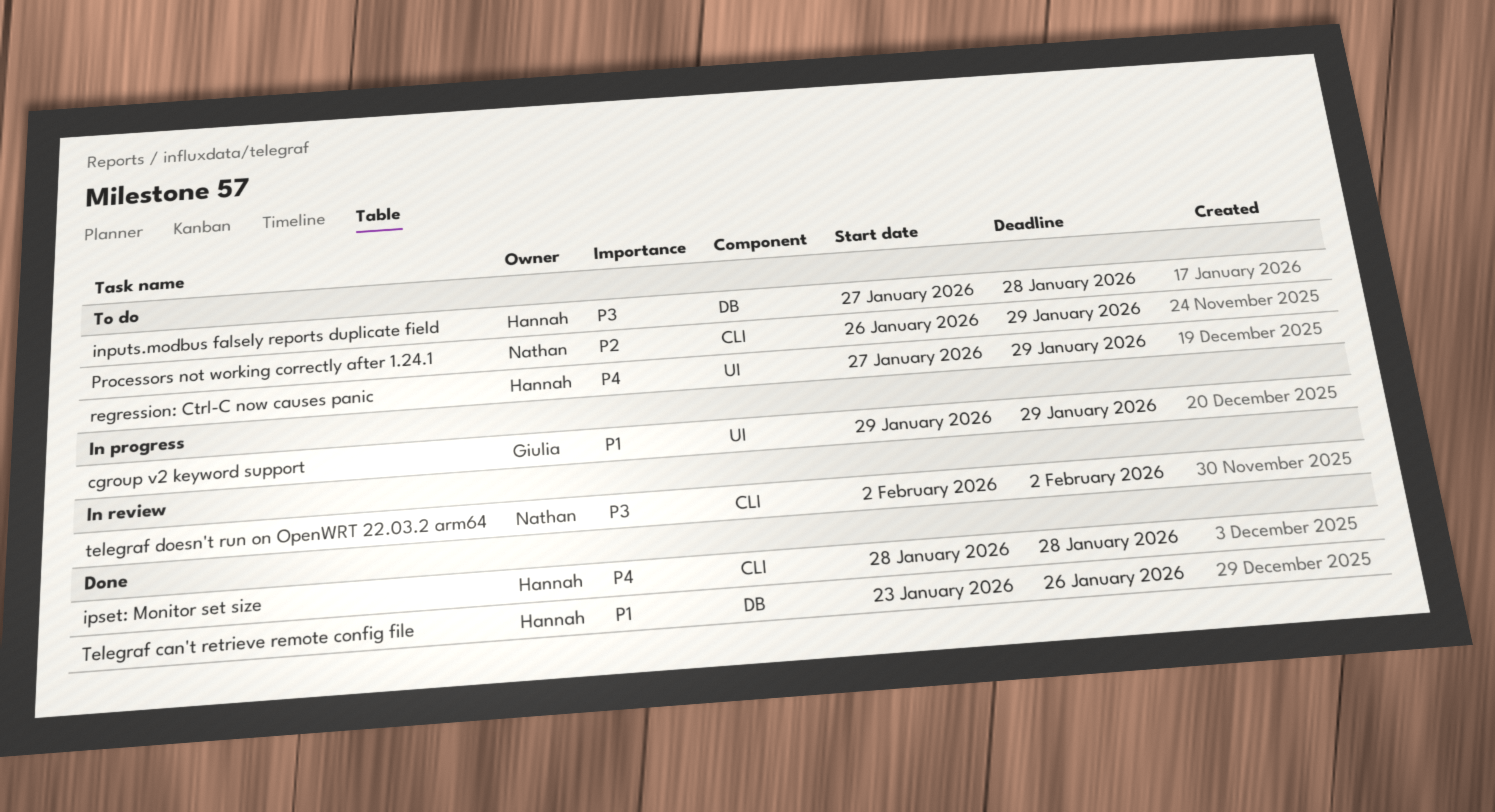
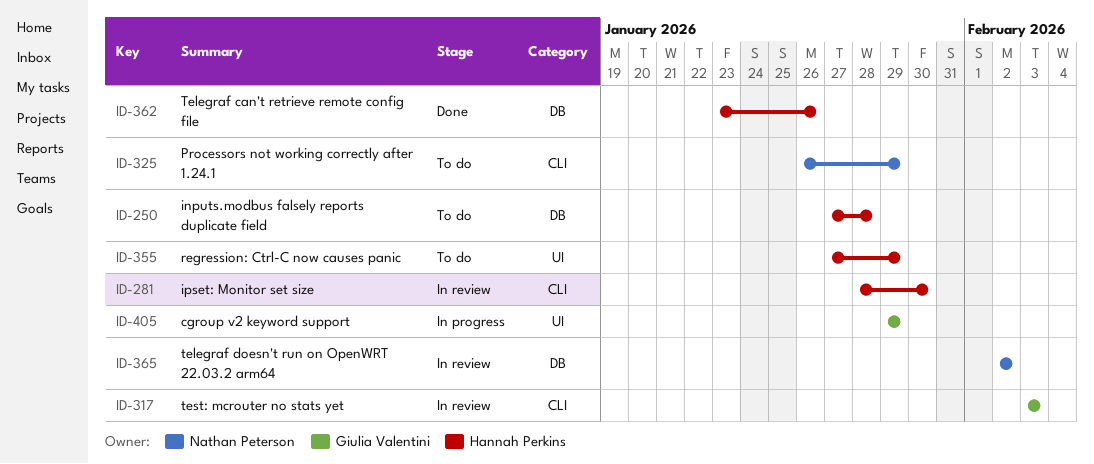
ipset: Monitor set size, status: Done -> In review
ipset: Monitor set size, due: Jan 28 -> Jan 30
telegraf doesn't run on OpenWRT 22.03.2 arm64, label: CLI -> DB
test: mcrouter no stats yet: none -> present

